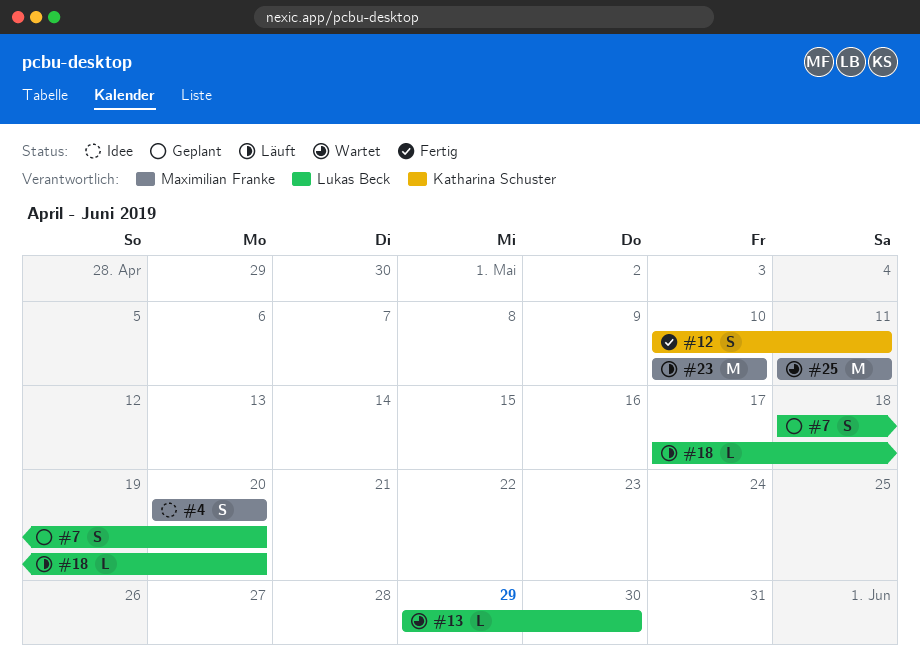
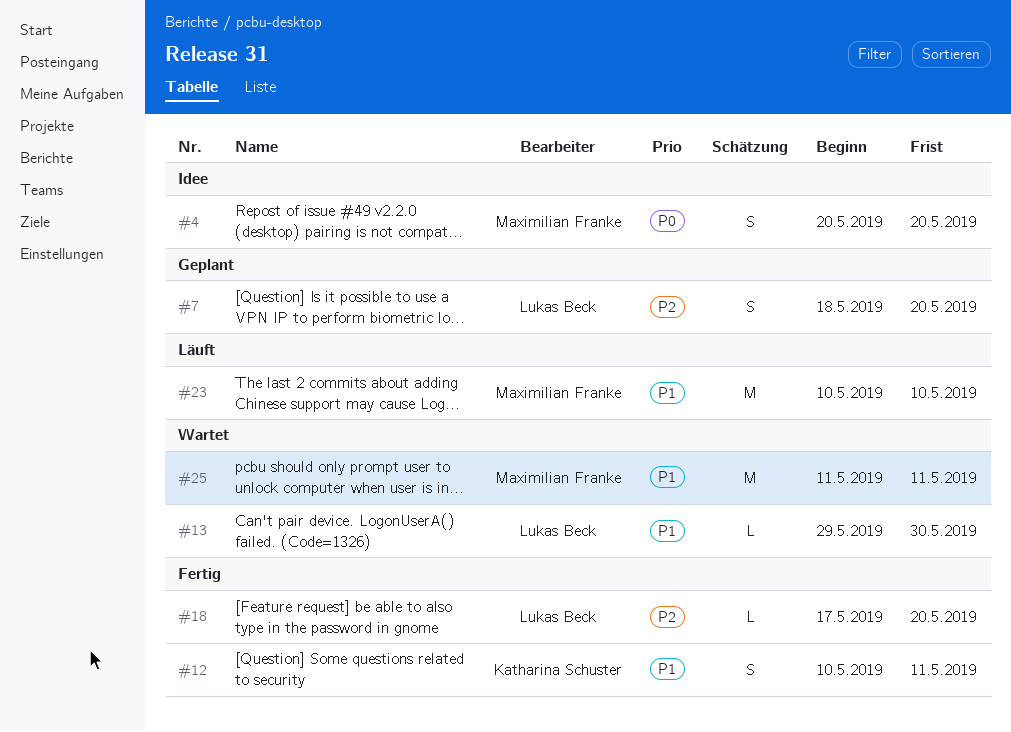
#18, status: Läuft -> Fertig

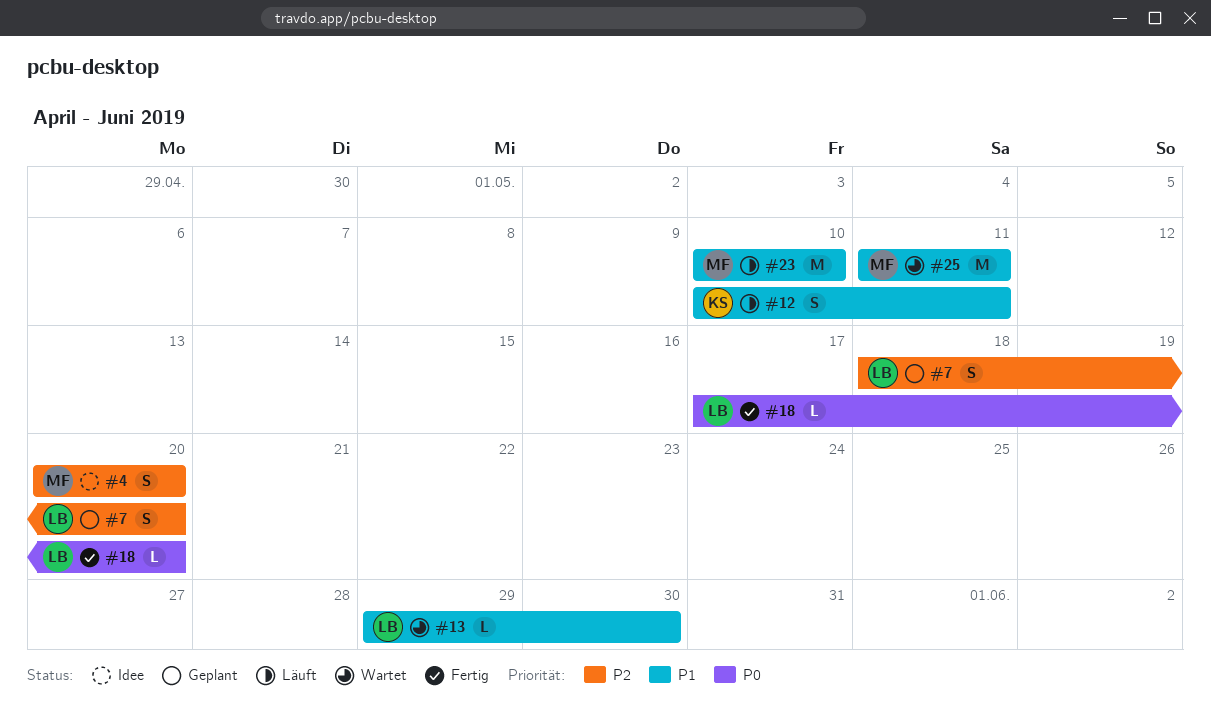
#4, priority: P0 -> P2
#12, status: Fertig -> Läuft
#18, priority: P2 -> P0

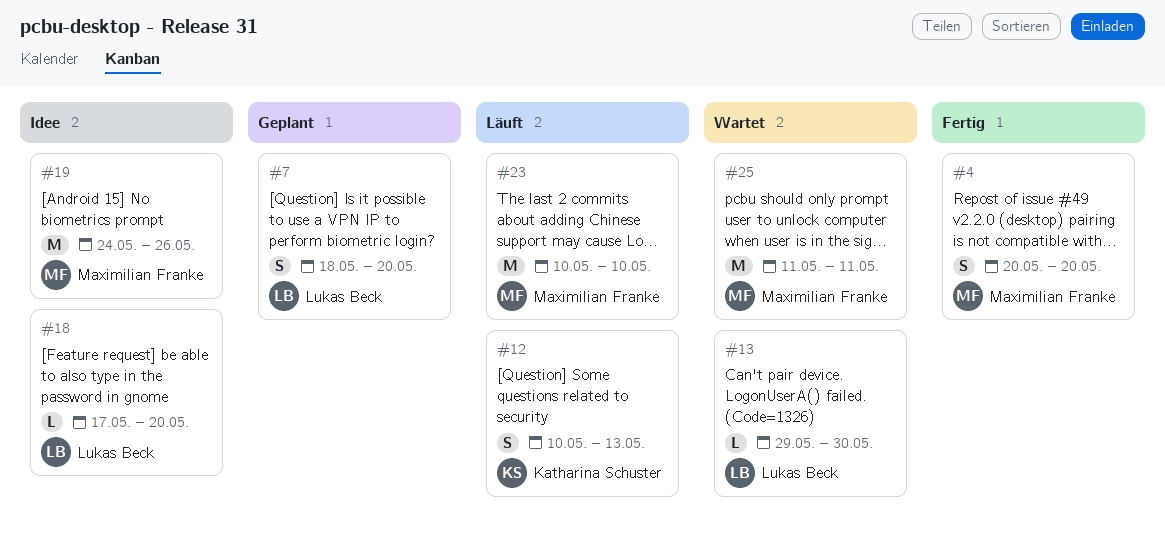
#4, status: Idee -> Fertig
#12, due: May 11 -> May 13
#18, status: Fertig -> Idee
#19: none -> present

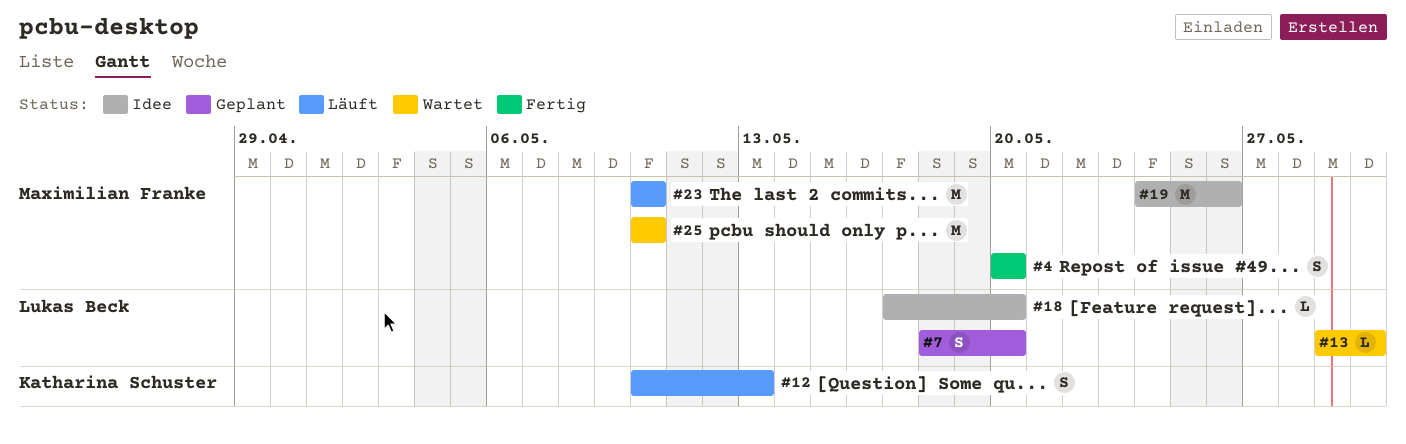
#25, start: May 11 -> May 10
#25, due: May 11 -> May 10

